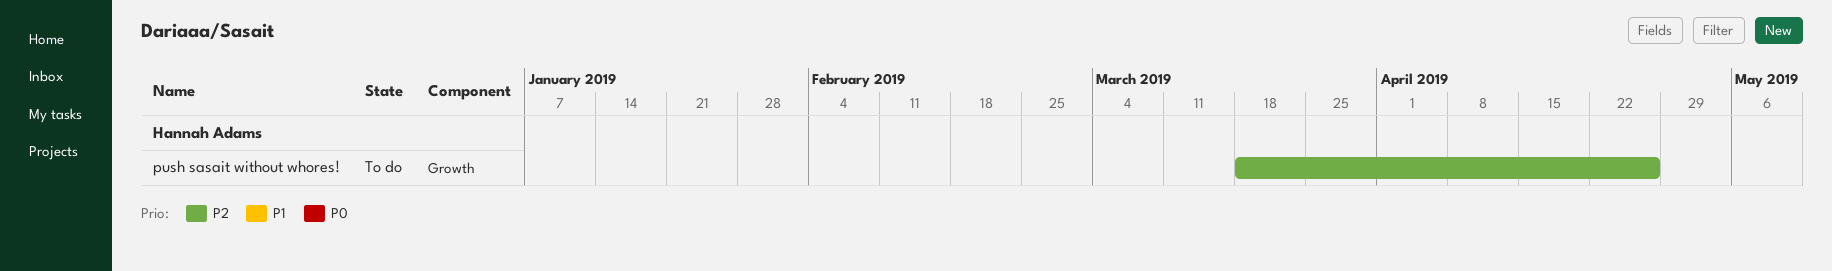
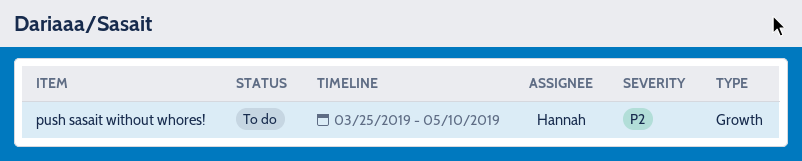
push sasait without whores!, start: Mar 18 -> Mar 25
push sasait without whores!, due: Apr 26 -> May 10

